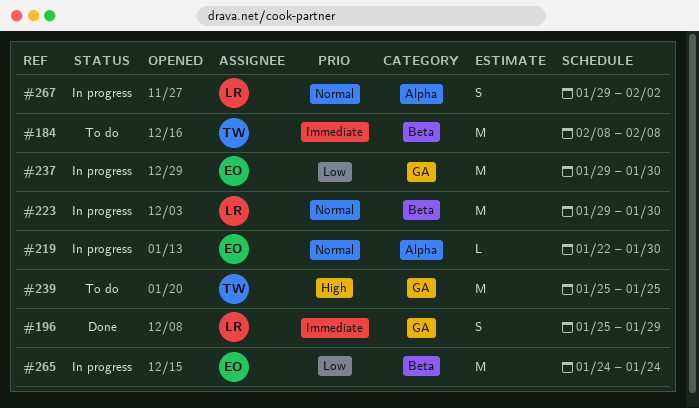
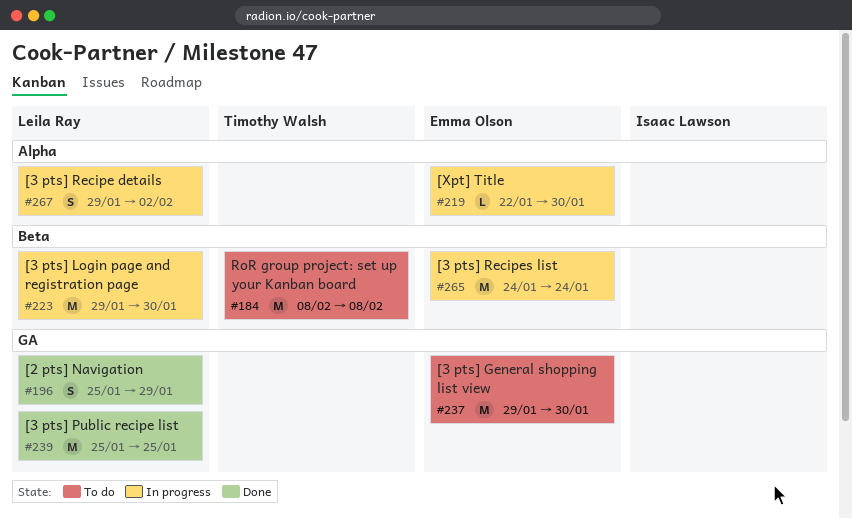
#237, status: In progress -> To do
#239, status: To do -> Done
#239, owner: Timothy Walsh -> Leila Ray

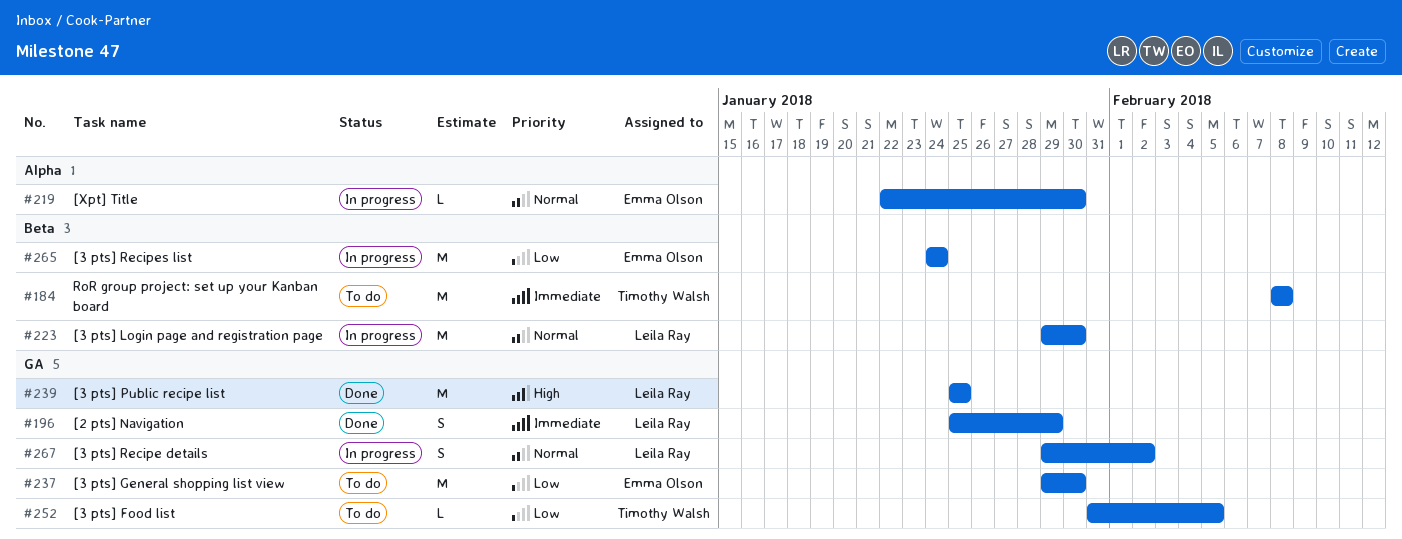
#252: none -> present
#267, label: Alpha -> GA

